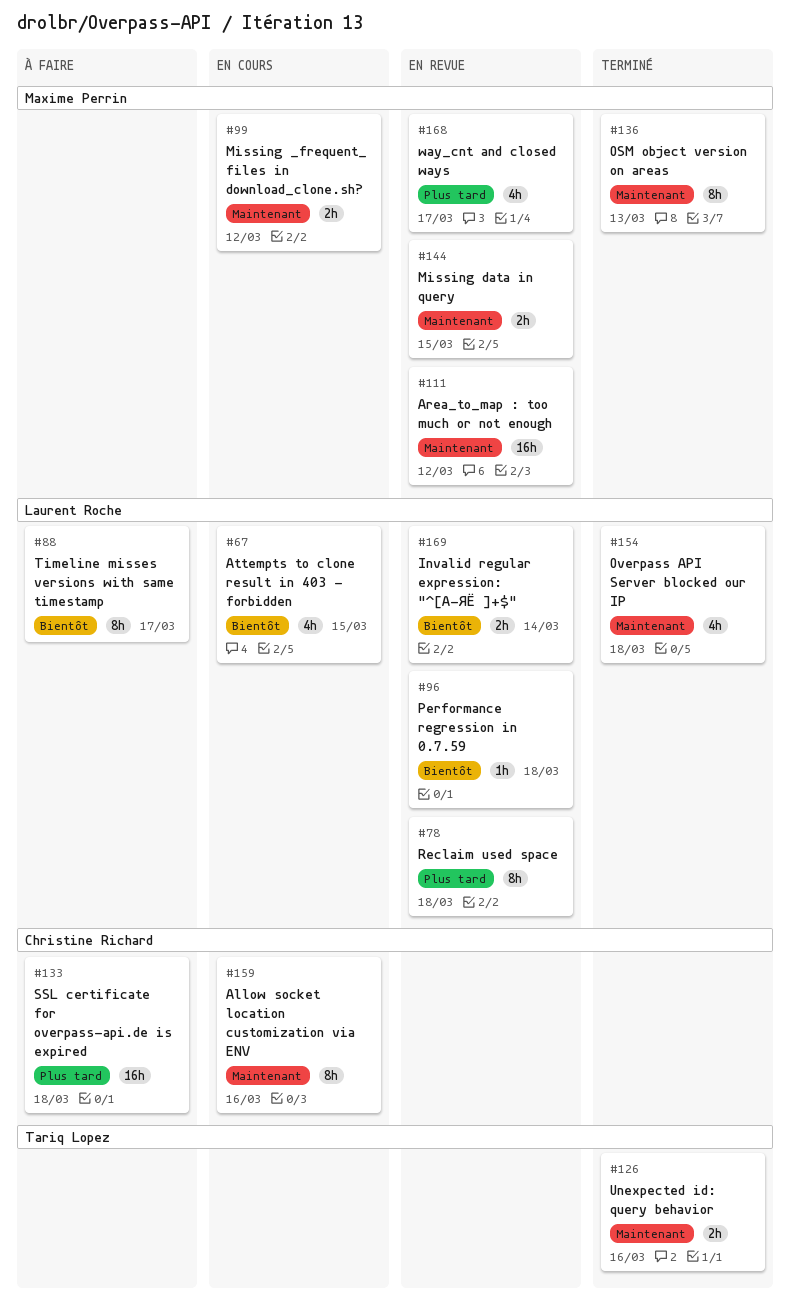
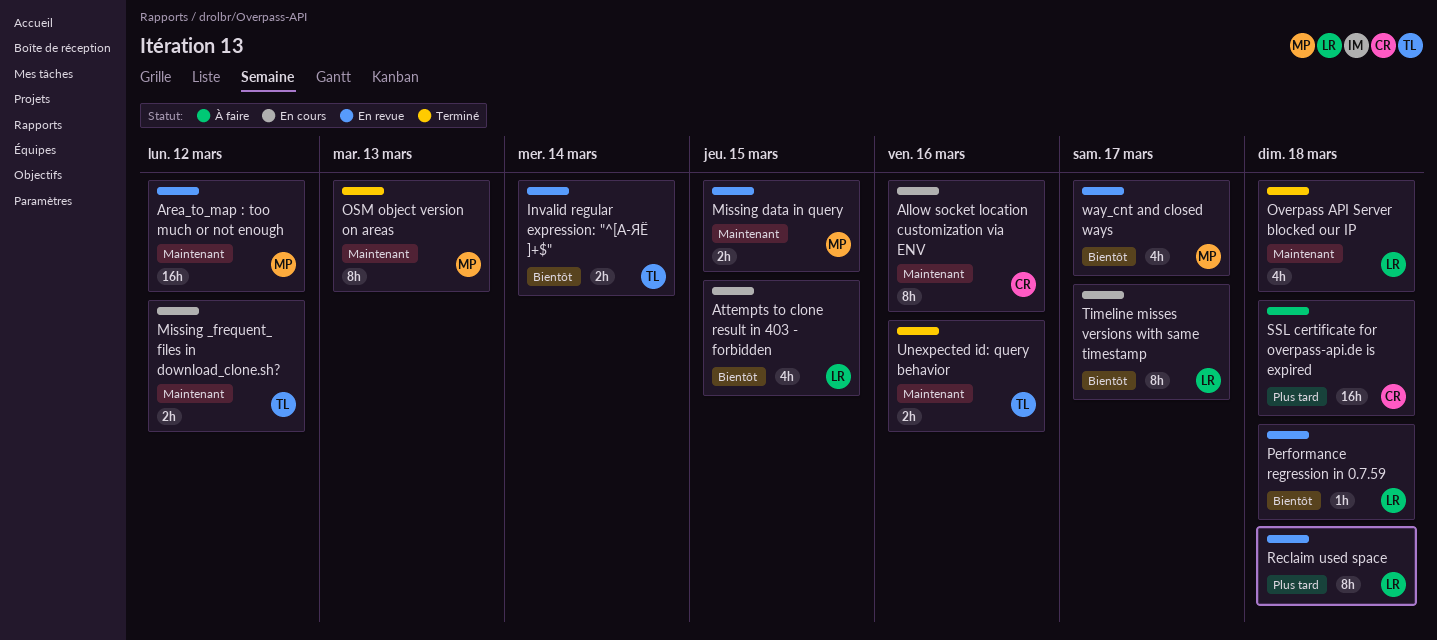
Invalid regular expression: "^[А-ЯЁ ]+$", owner: Laurent Roche -> Tariq Lopez
Missing _frequent_ files in download_clone.sh?, owner: Maxime Perrin -> Tariq Lopez
Timeline misses versions with same timestamp, status: À faire -> En cours
way_cnt and closed ways, priority: Plus tard -> Bientôt

